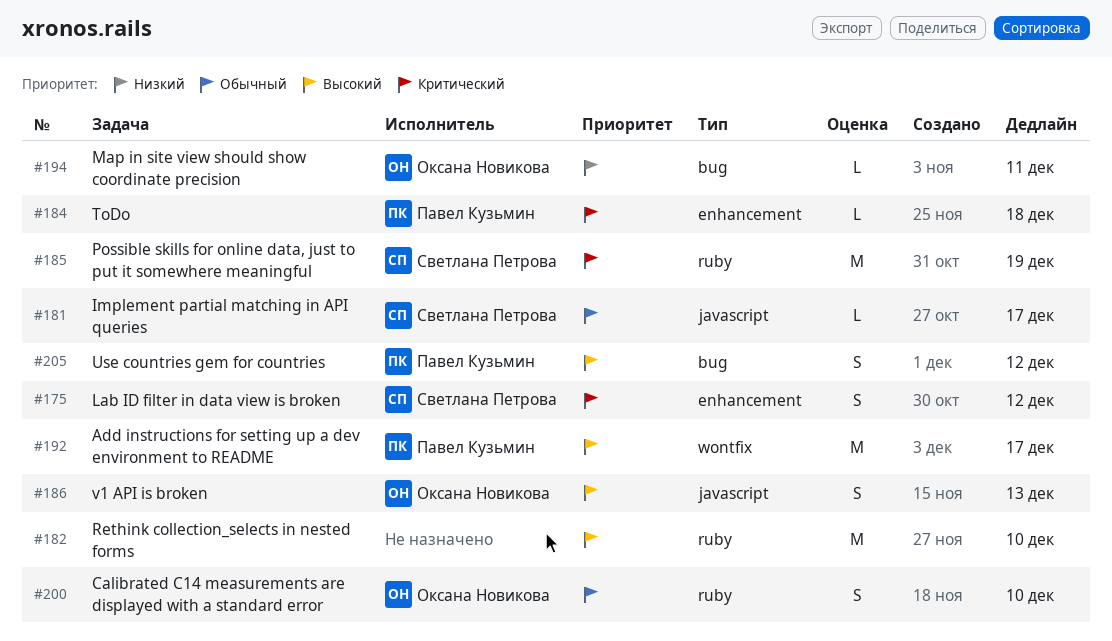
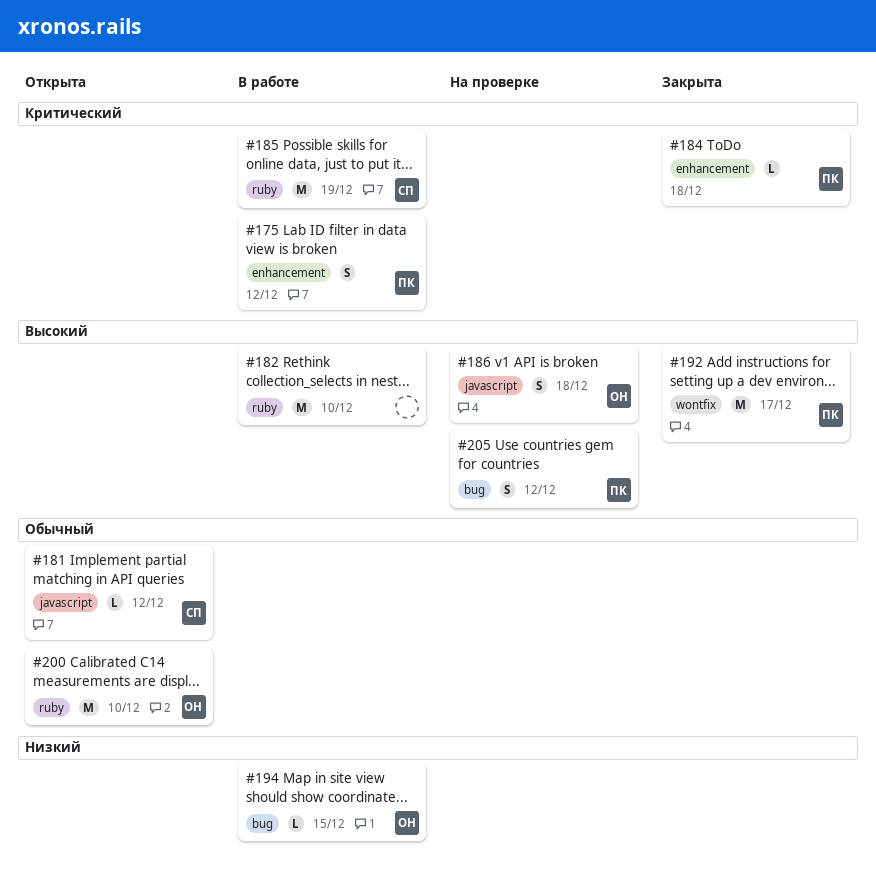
#175, owner: Светлана Петрова -> Павел Кузьмин
#181, due: Dec 17 -> Dec 12
#186, due: Dec 13 -> Dec 18
#194, due: Dec 11 -> Dec 15
#200, estimate: S -> M

